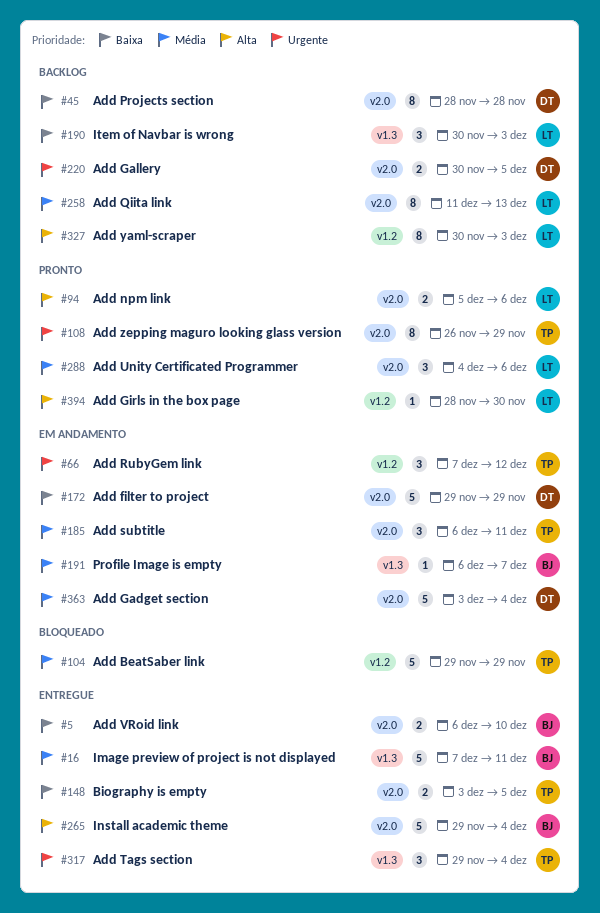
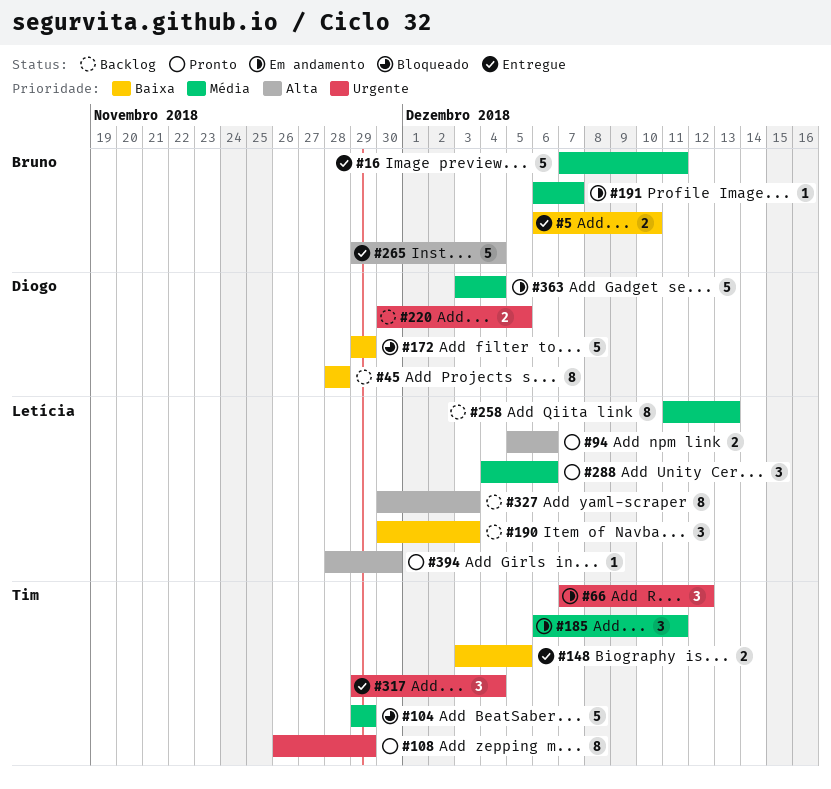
#172, status: Em andamento -> Bloqueado

